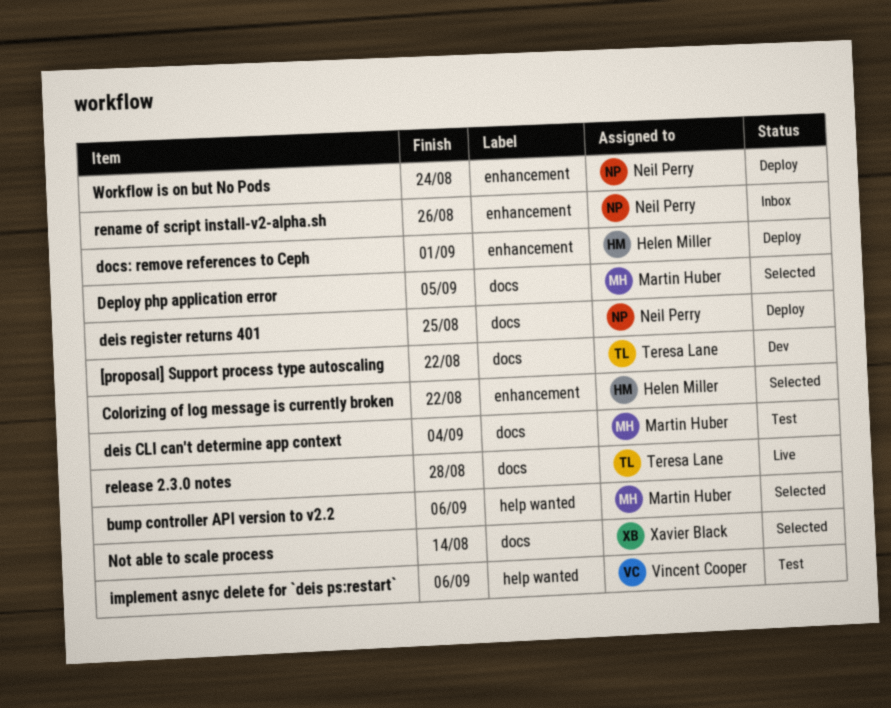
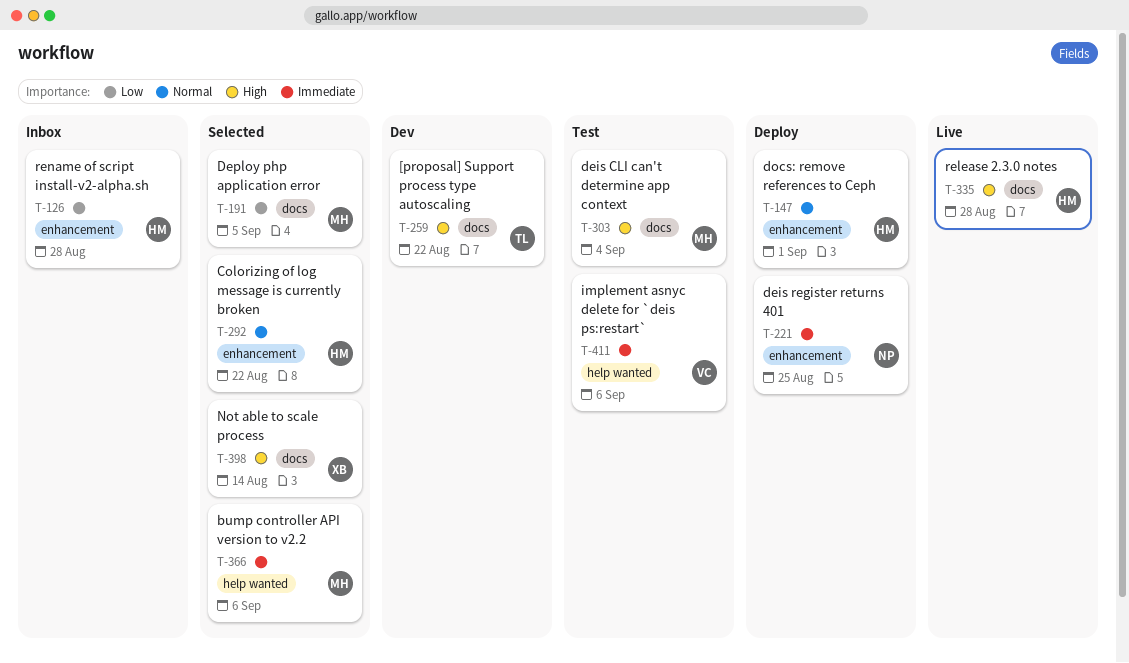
deis register returns 401, label: docs -> enhancement
release 2.3.0 notes, owner: Teresa Lane -> Helen Miller
rename of script install-v2-alpha.sh, owner: Neil Perry -> Helen Miller
rename of script install-v2-alpha.sh, due: Aug 26 -> Aug 28
Workflow is on but No Pods: present -> none

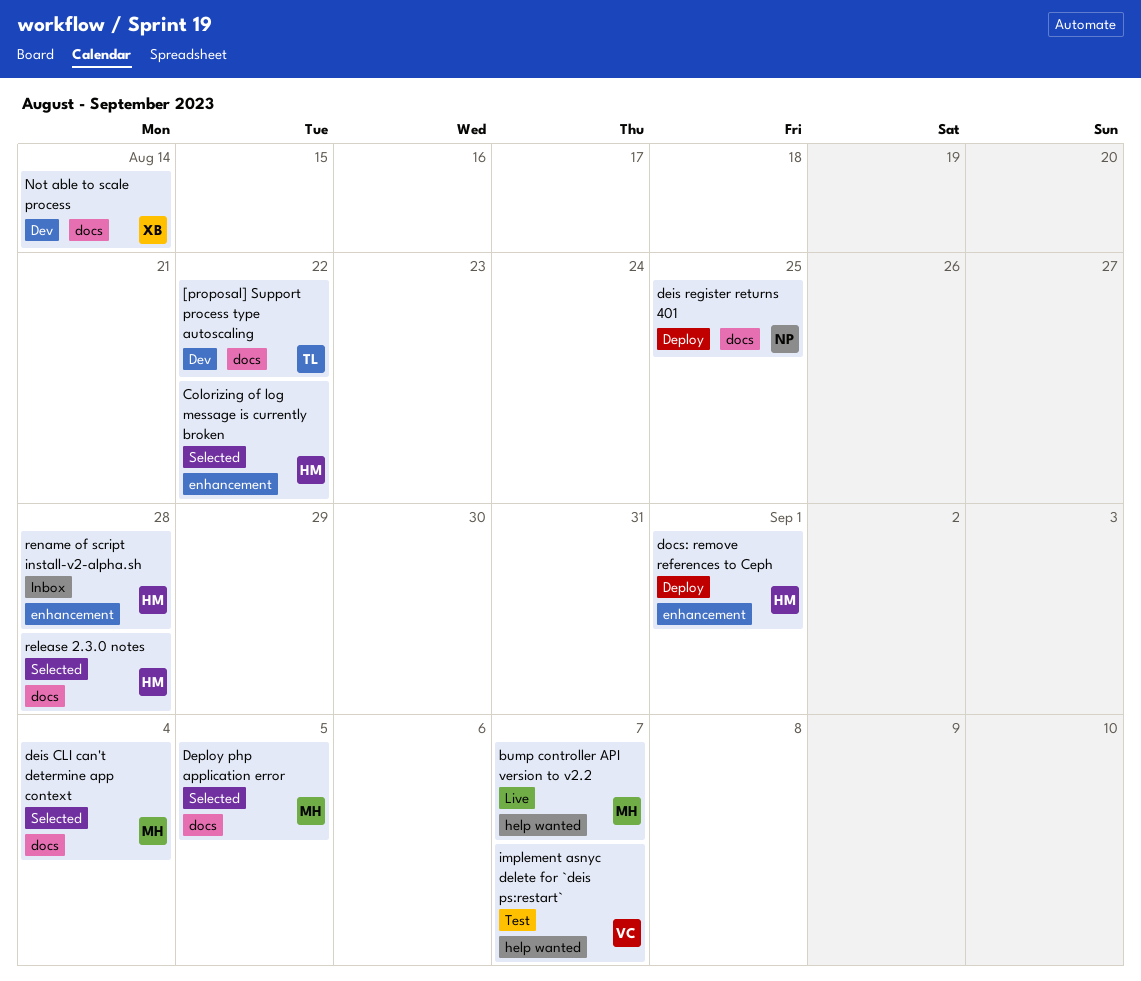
bump controller API version to v2.2, status: Selected -> Live
bump controller API version to v2.2, due: Sep 6 -> Sep 7
deis CLI can't determine app context, status: Test -> Selected
deis register returns 401, label: enhancement -> docs
implement asnyc delete for `deis ps:restart`, due: Sep 6 -> Sep 7
Not able to scale process, status: Selected -> Dev
release 2.3.0 notes, status: Live -> Selected

